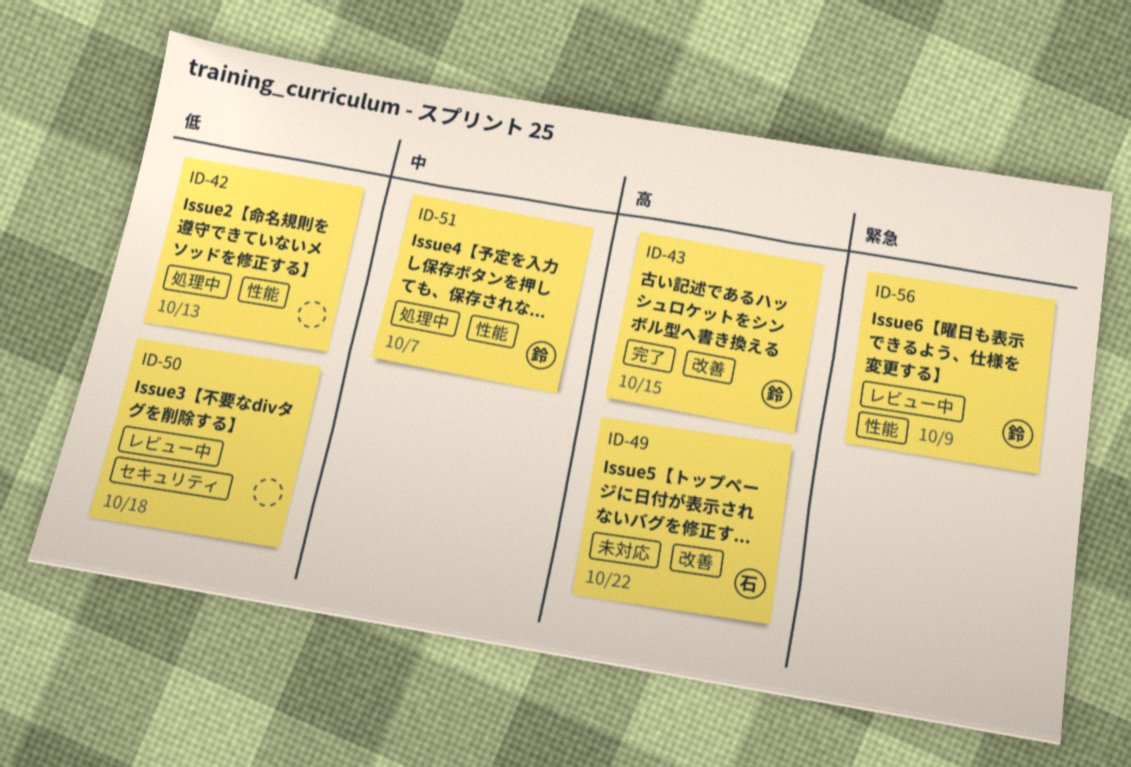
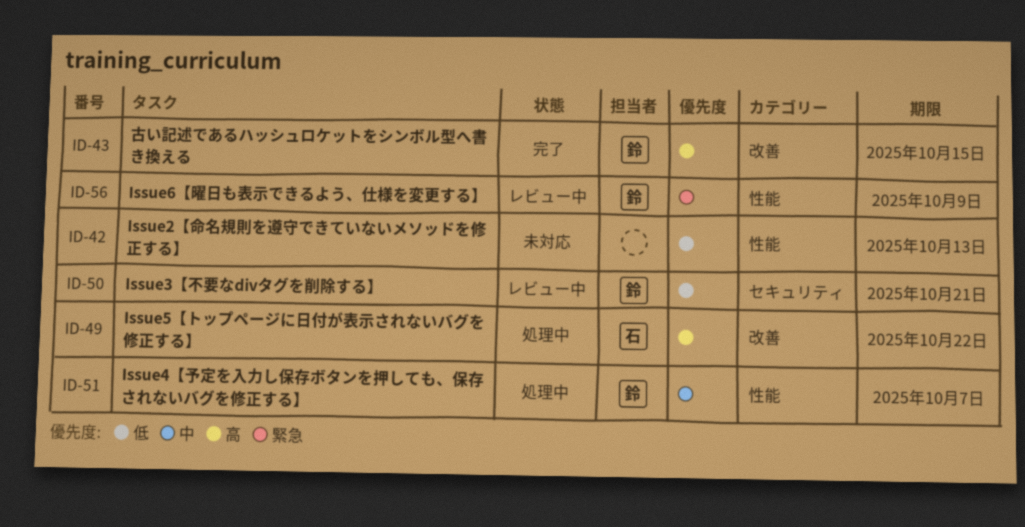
ID-42, status: 処理中 -> 未対応
ID-49, status: 未対応 -> 処理中
ID-50, owner: none -> 鈴
ID-50, due: Oct 18 -> Oct 21

